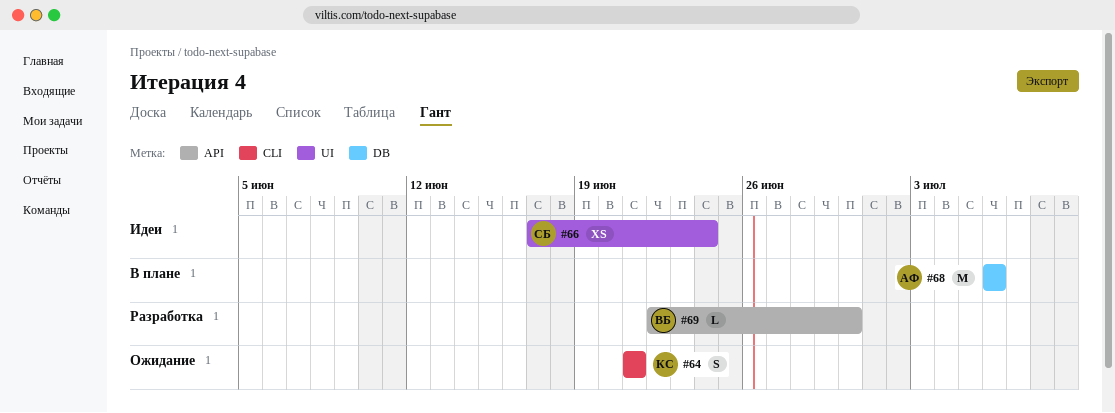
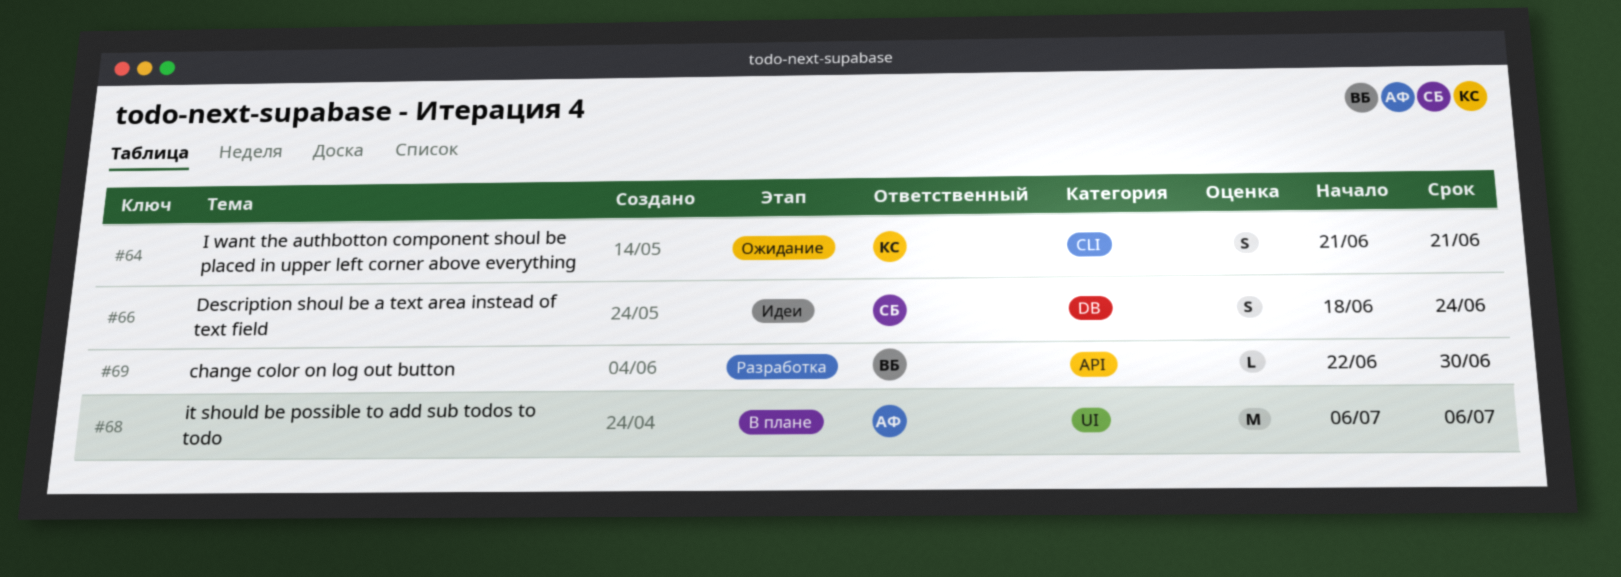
#66, label: UI -> DB
#66, estimate: XS -> S
#66, start: Jun 17 -> Jun 18
#68, label: DB -> UI

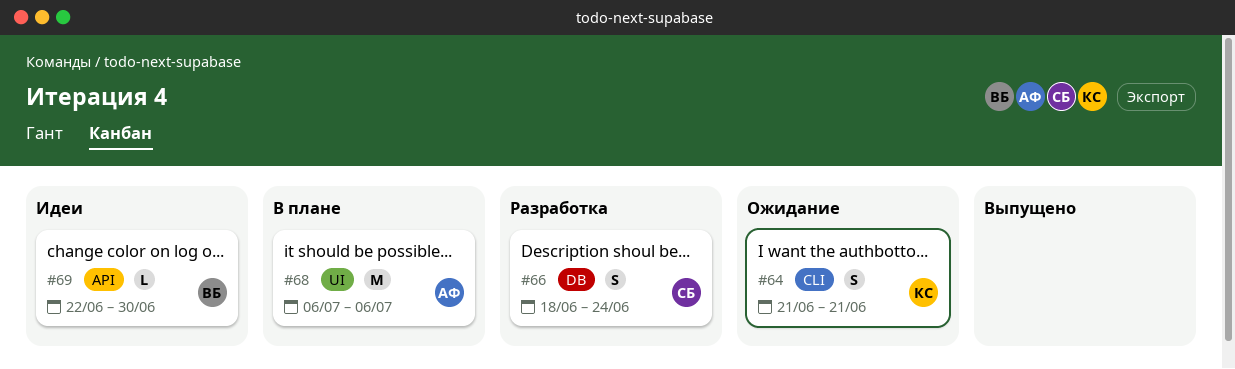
#66, status: Идеи -> Разработка
#69, status: Разработка -> Идеи

